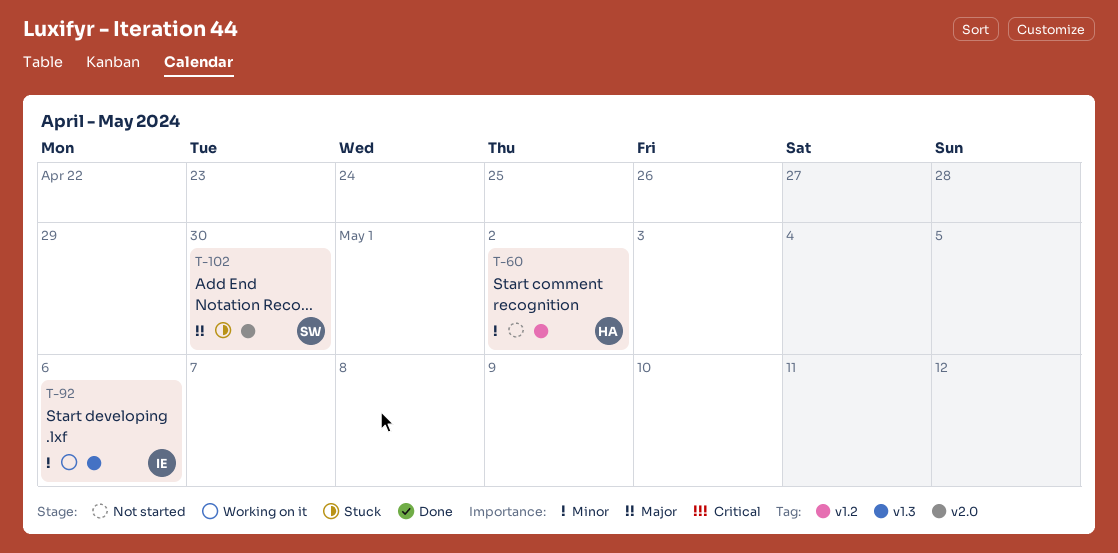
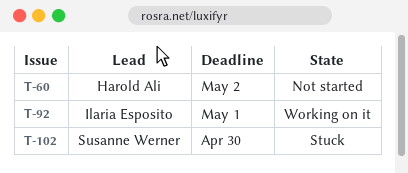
T-92, due: May 6 -> May 1

